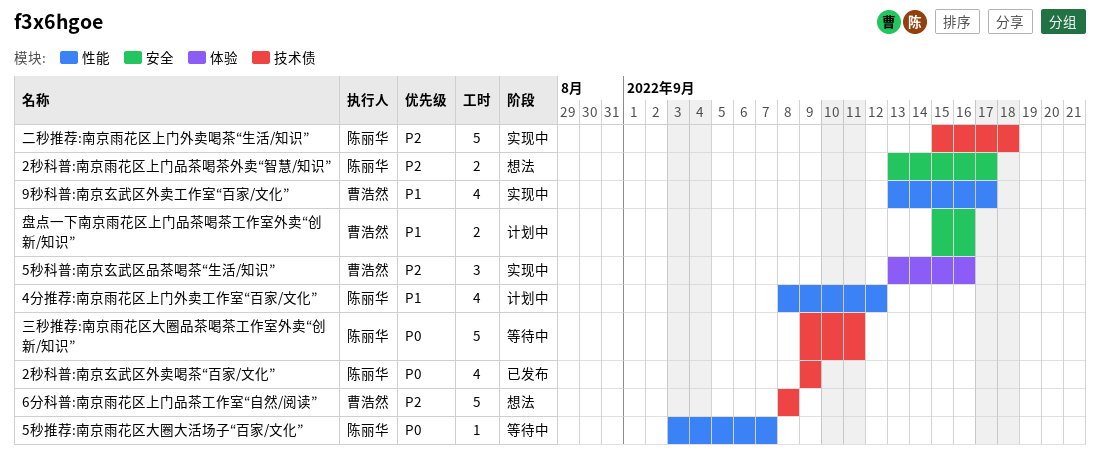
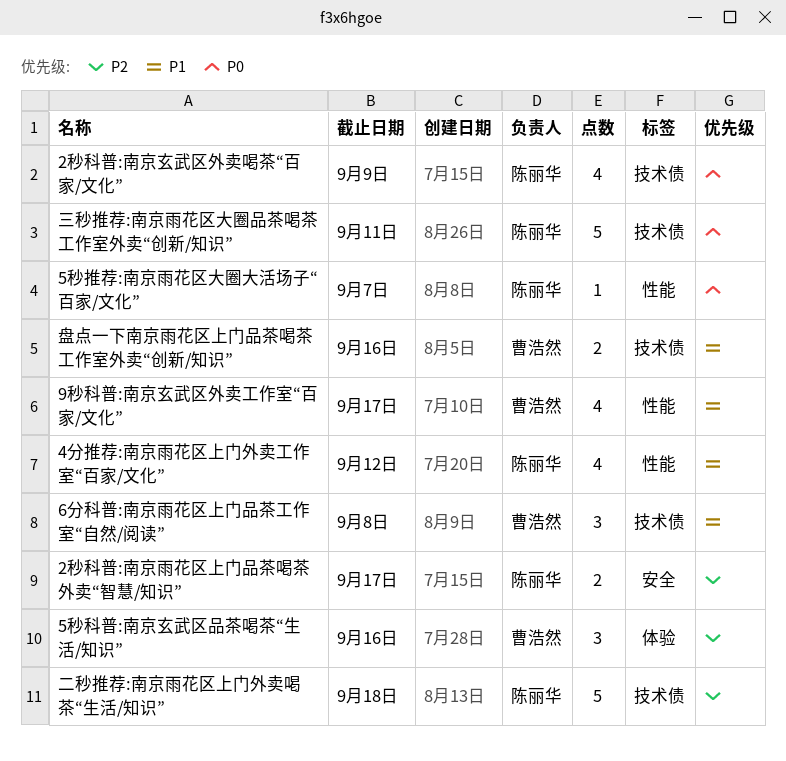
6分科普:南京雨花区上门品茶工作室“自然/阅读”, priority: P2 -> P1
6分科普:南京雨花区上门品茶工作室“自然/阅读”, estimate: 5 -> 3
盘点一下南京雨花区上门品茶喝茶工作室外卖“创新/知识”, label: 安全 -> 技术债

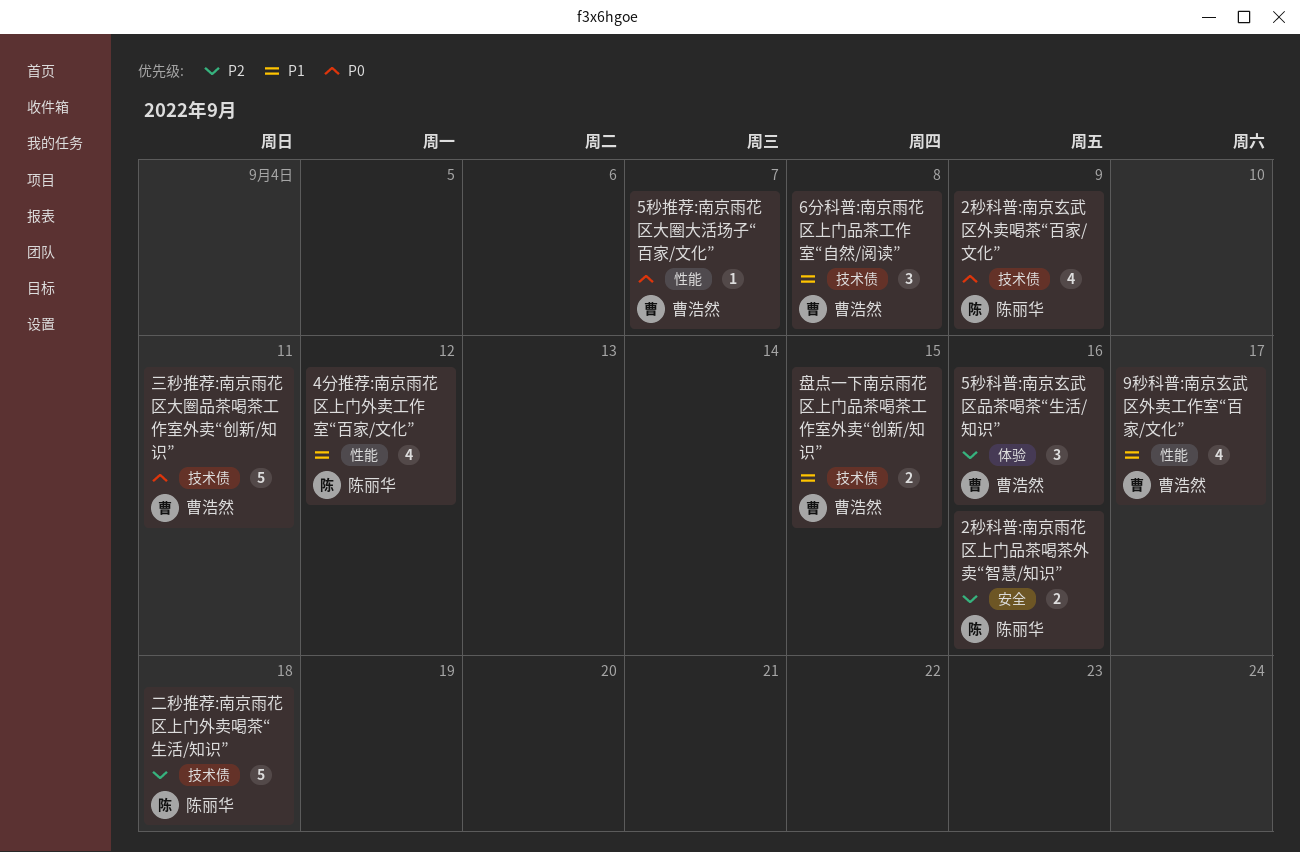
2秒科普:南京雨花区上门品茶喝茶外卖“智慧/知识”, due: Sep 17 -> Sep 16
5秒推荐:南京雨花区大圈大活场子“百家/文化”, owner: 陈丽华 -> 曹浩然
三秒推荐:南京雨花区大圈品茶喝茶工作室外卖“创新/知识”, owner: 陈丽华 -> 曹浩然
盘点一下南京雨花区上门品茶喝茶工作室外卖“创新/知识”, due: Sep 16 -> Sep 15

